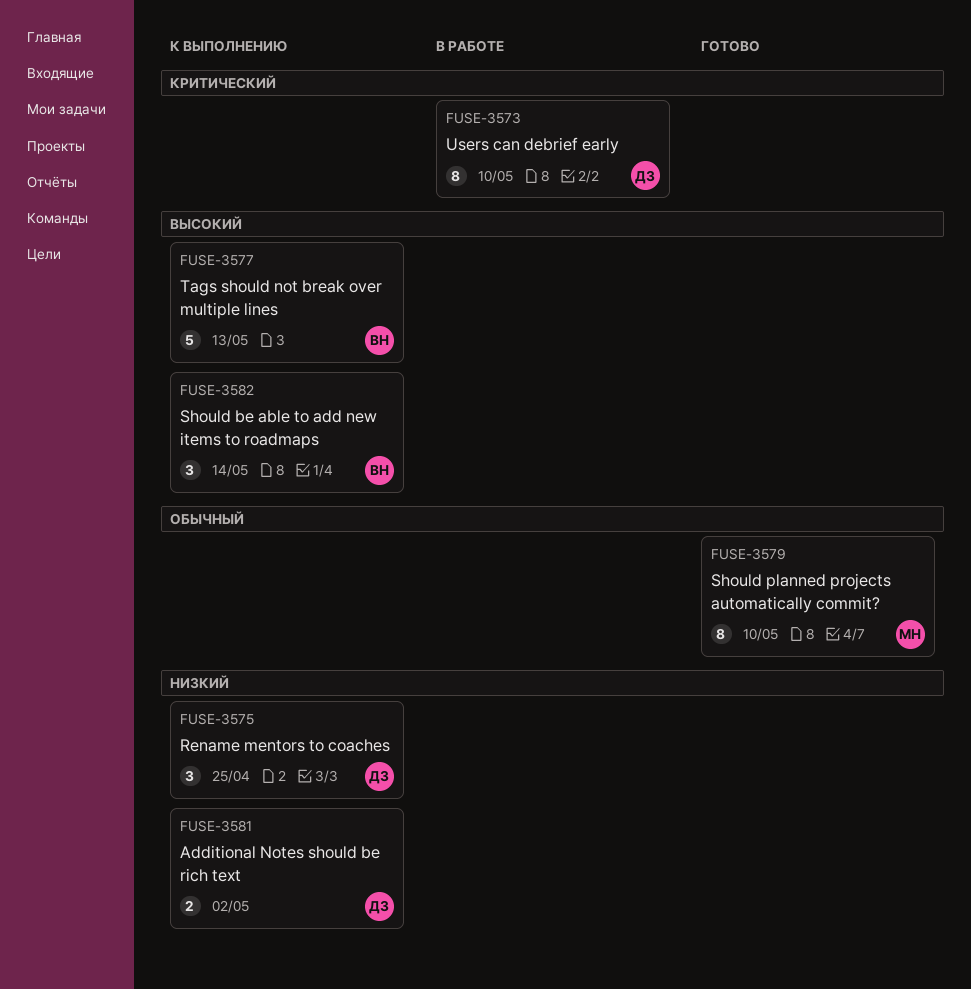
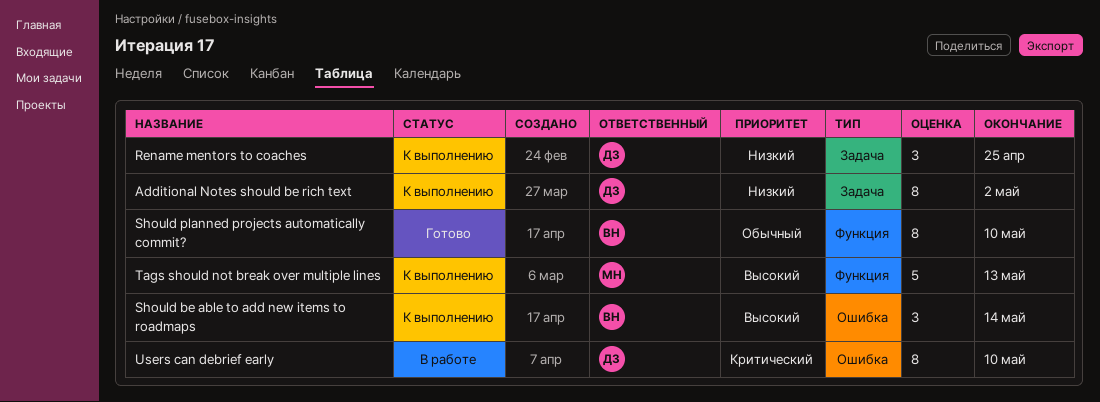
Additional Notes should be rich text, estimate: 2 -> 8
Should planned projects automatically commit?, owner: МН -> ВН
Tags should not break over multiple lines, owner: ВН -> МН

